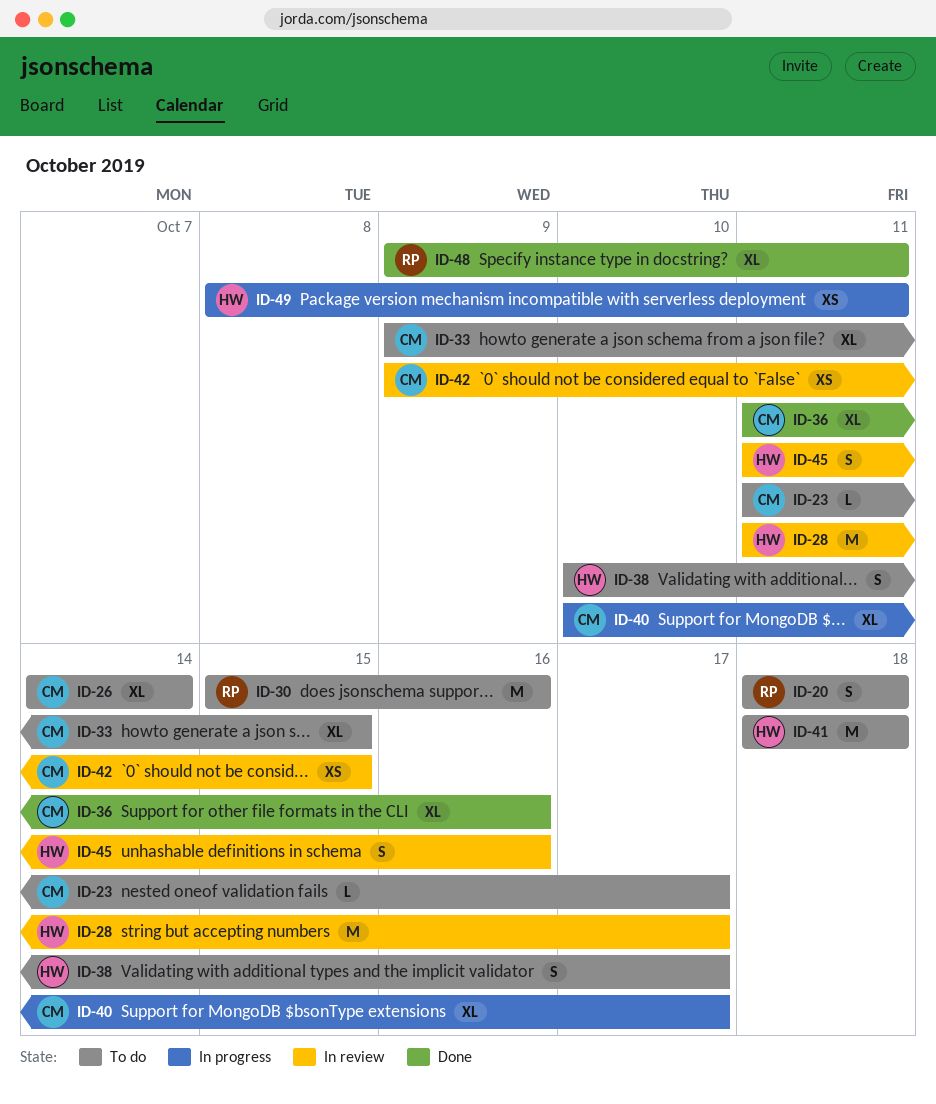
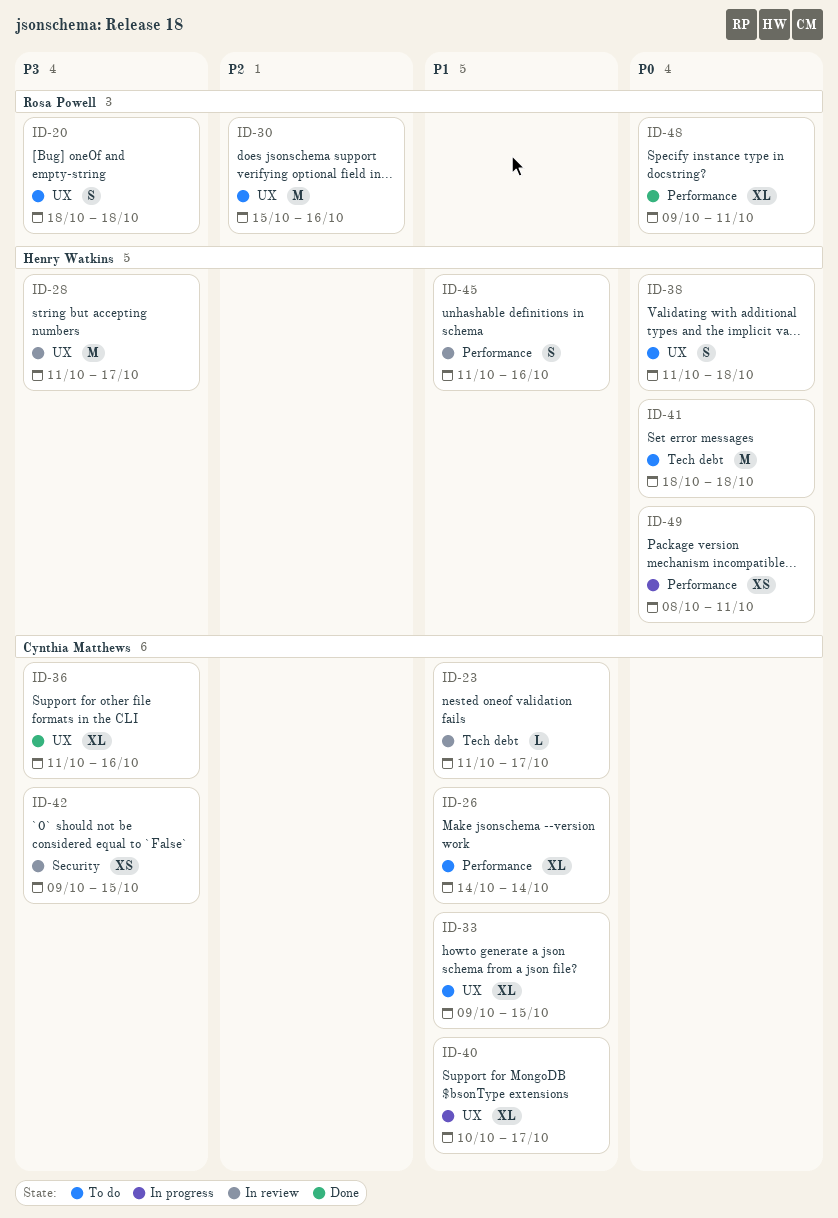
ID-23, status: To do -> In review
ID-38, start: Oct 10 -> Oct 11
ID-38, due: Oct 17 -> Oct 18

